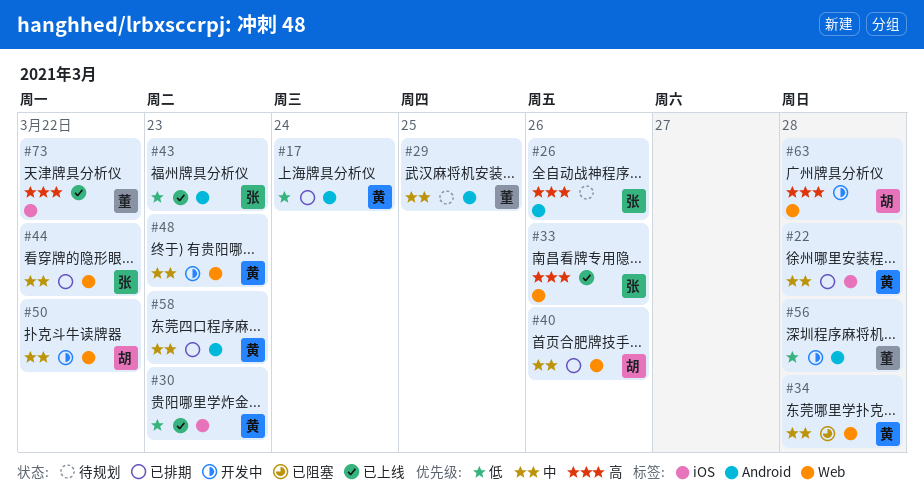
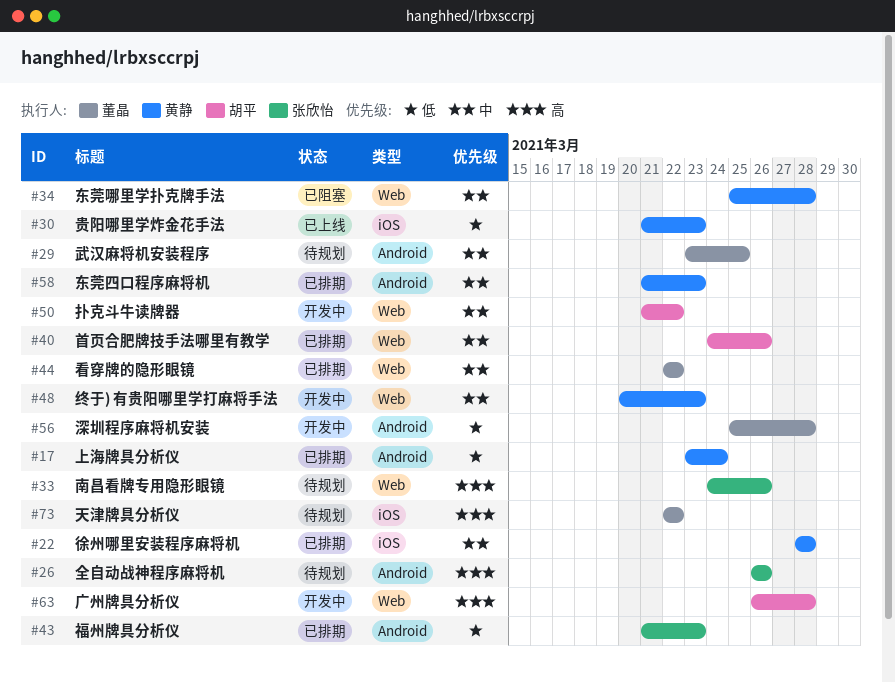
#33, status: 已上线 -> 待规划
#43, status: 已上线 -> 已排期
#44, owner: 张欣怡 -> 董晶
#73, status: 已上线 -> 待规划

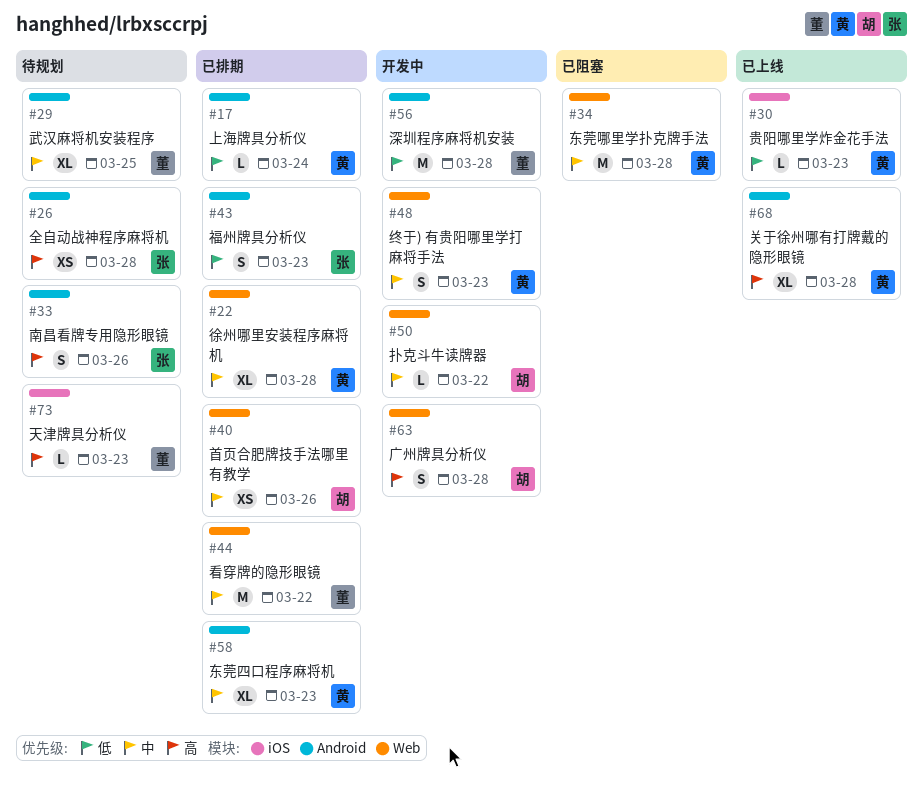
#22, label: iOS -> Web
#26, due: Mar 26 -> Mar 28
#33, label: Web -> Android
#68: none -> present
#73, due: Mar 22 -> Mar 23

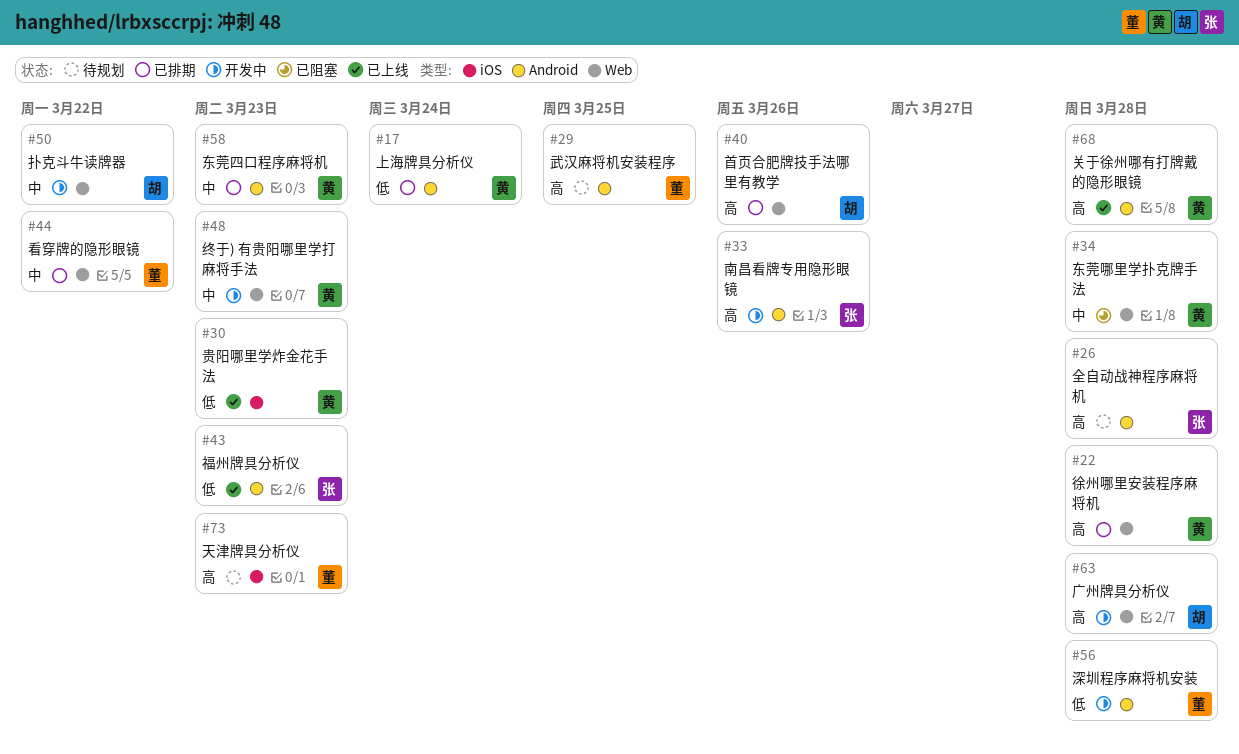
#22, priority: 中 -> 高
#29, priority: 中 -> 高
#33, status: 待规划 -> 开发中
#40, priority: 中 -> 高
#43, status: 已排期 -> 已上线

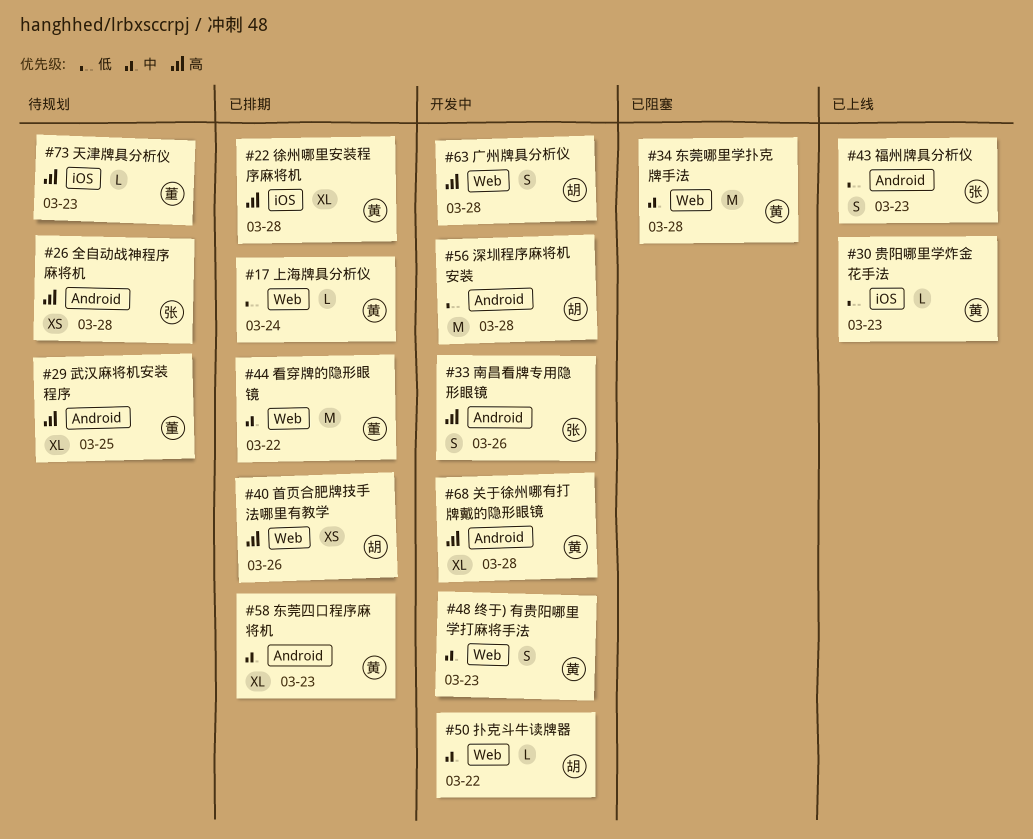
#17, label: Android -> Web
#22, label: Web -> iOS
#56, owner: 董 -> 胡
#68, status: 已上线 -> 开发中

